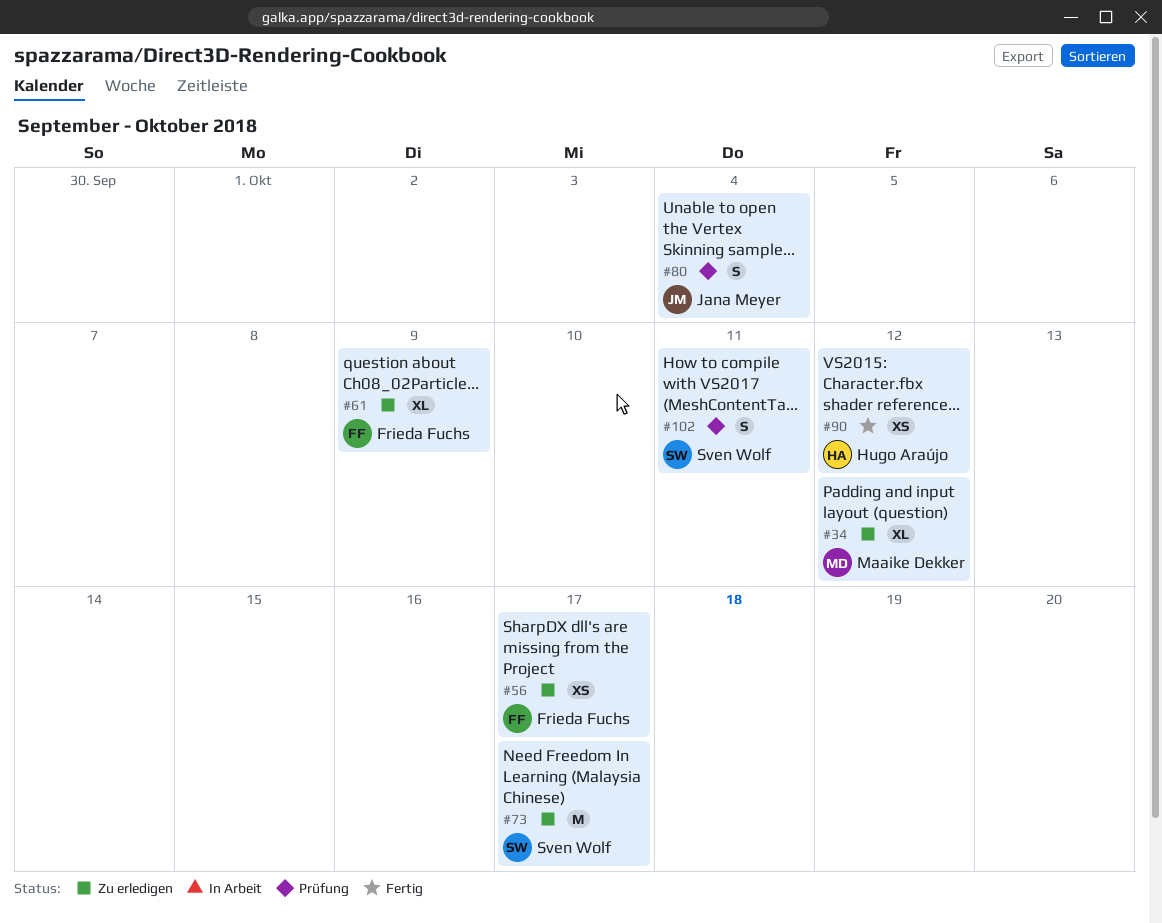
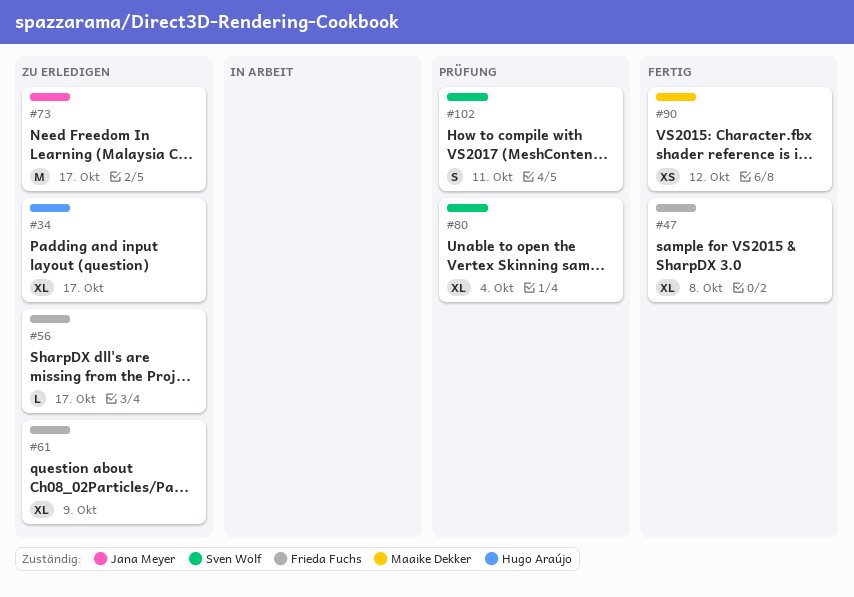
#34, owner: Maaike Dekker -> Hugo Araújo
#34, due: Oct 12 -> Oct 17
#47: none -> present
#56, estimate: XS -> L
#73, owner: Sven Wolf -> Jana Meyer
#80, owner: Jana Meyer -> Sven Wolf
#80, estimate: S -> XL
#90, owner: Hugo Araújo -> Maaike Dekker

